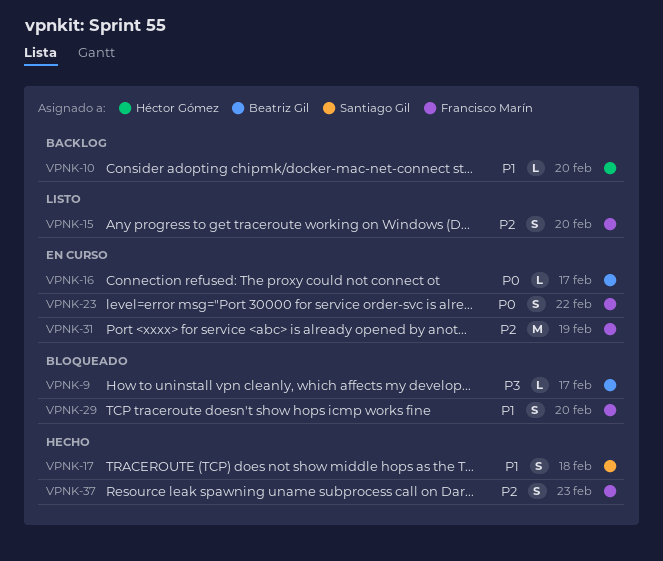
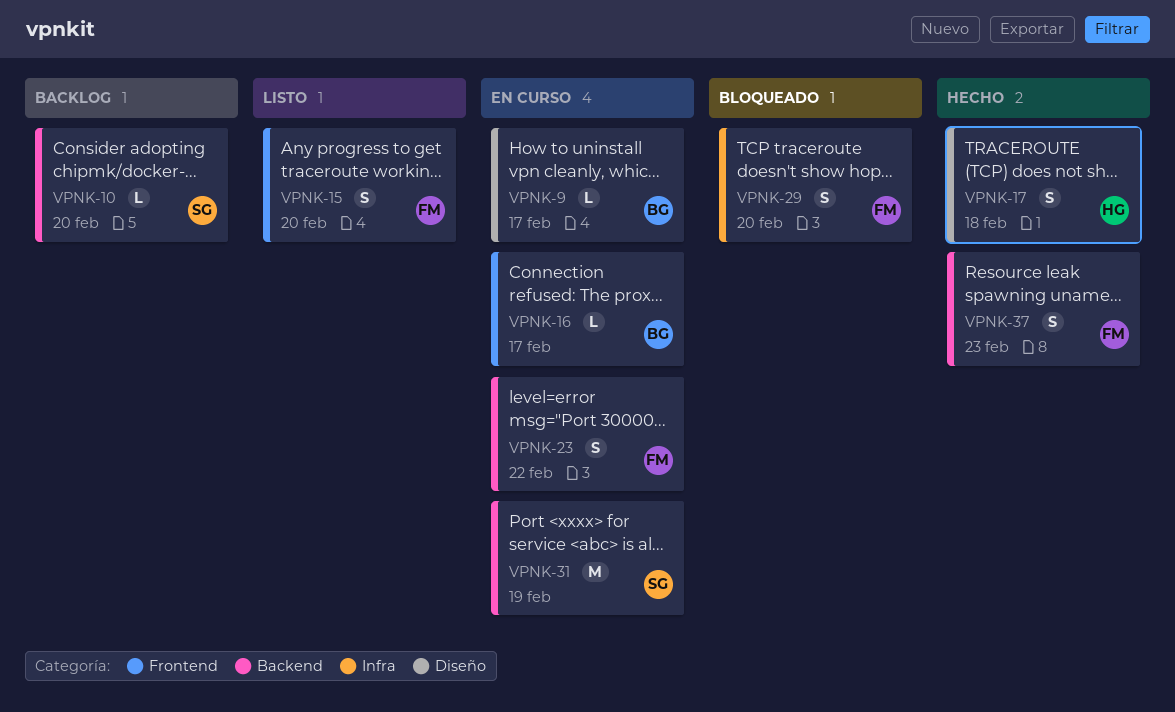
VPNK-9, status: Bloqueado -> En curso
VPNK-10, owner: Héctor Gómez -> Santiago Gil
VPNK-17, owner: Santiago Gil -> Héctor Gómez
VPNK-31, owner: Francisco Marín -> Santiago Gil

